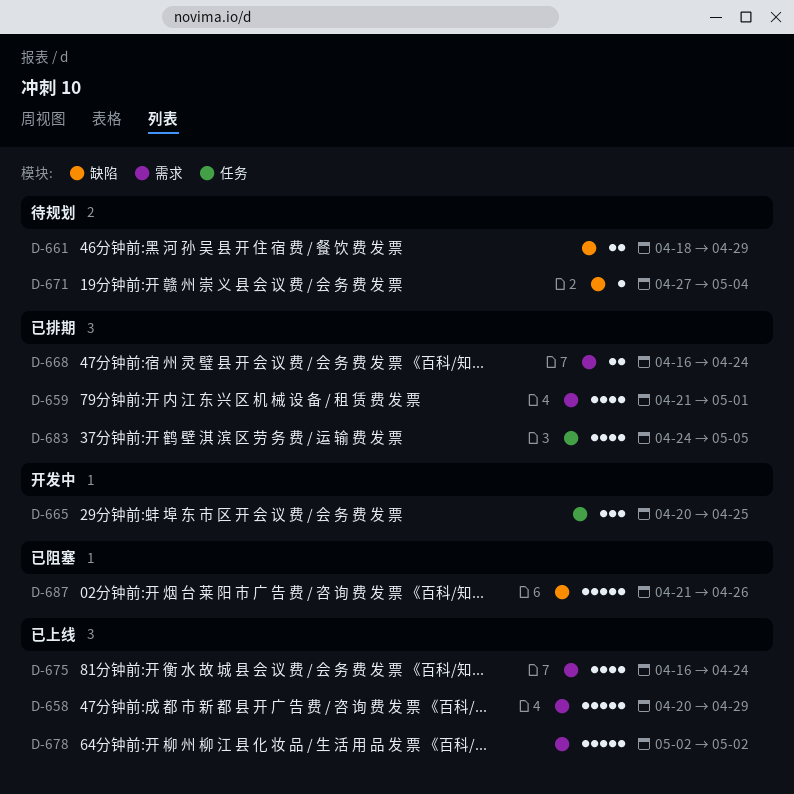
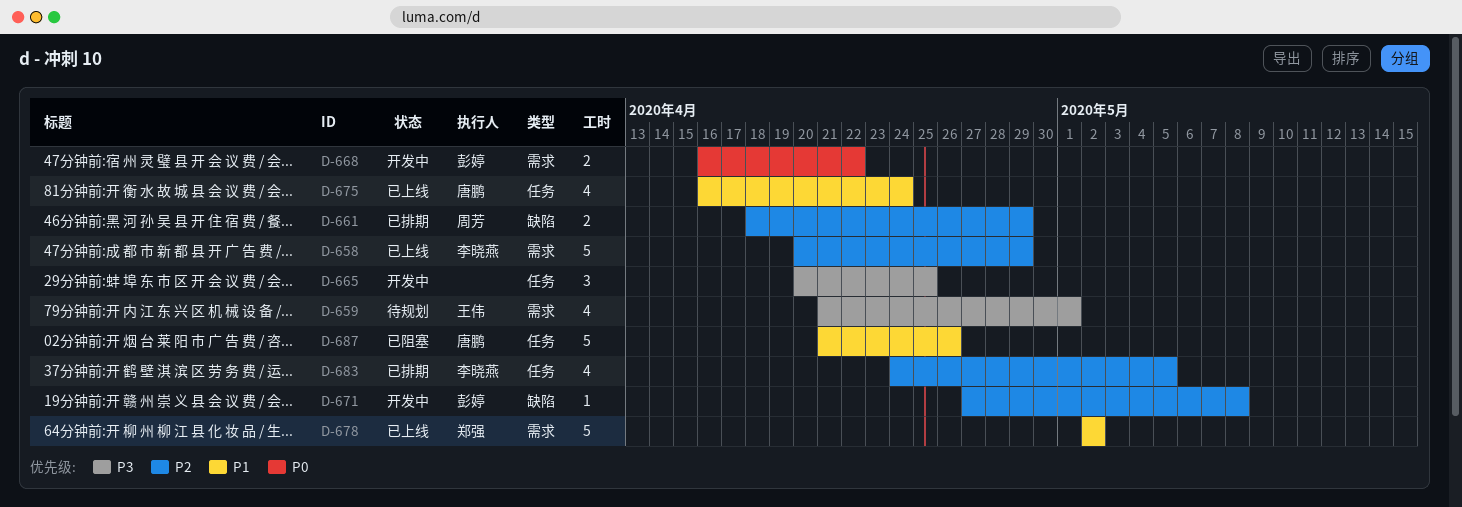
D-659, status: 已排期 -> 待规划
D-661, status: 待规划 -> 已排期
D-668, status: 已排期 -> 开发中
D-668, due: Apr 24 -> Apr 22
D-671, status: 待规划 -> 开发中
D-671, due: May 4 -> May 8
D-675, label: 需求 -> 任务
D-687, label: 缺陷 -> 任务

